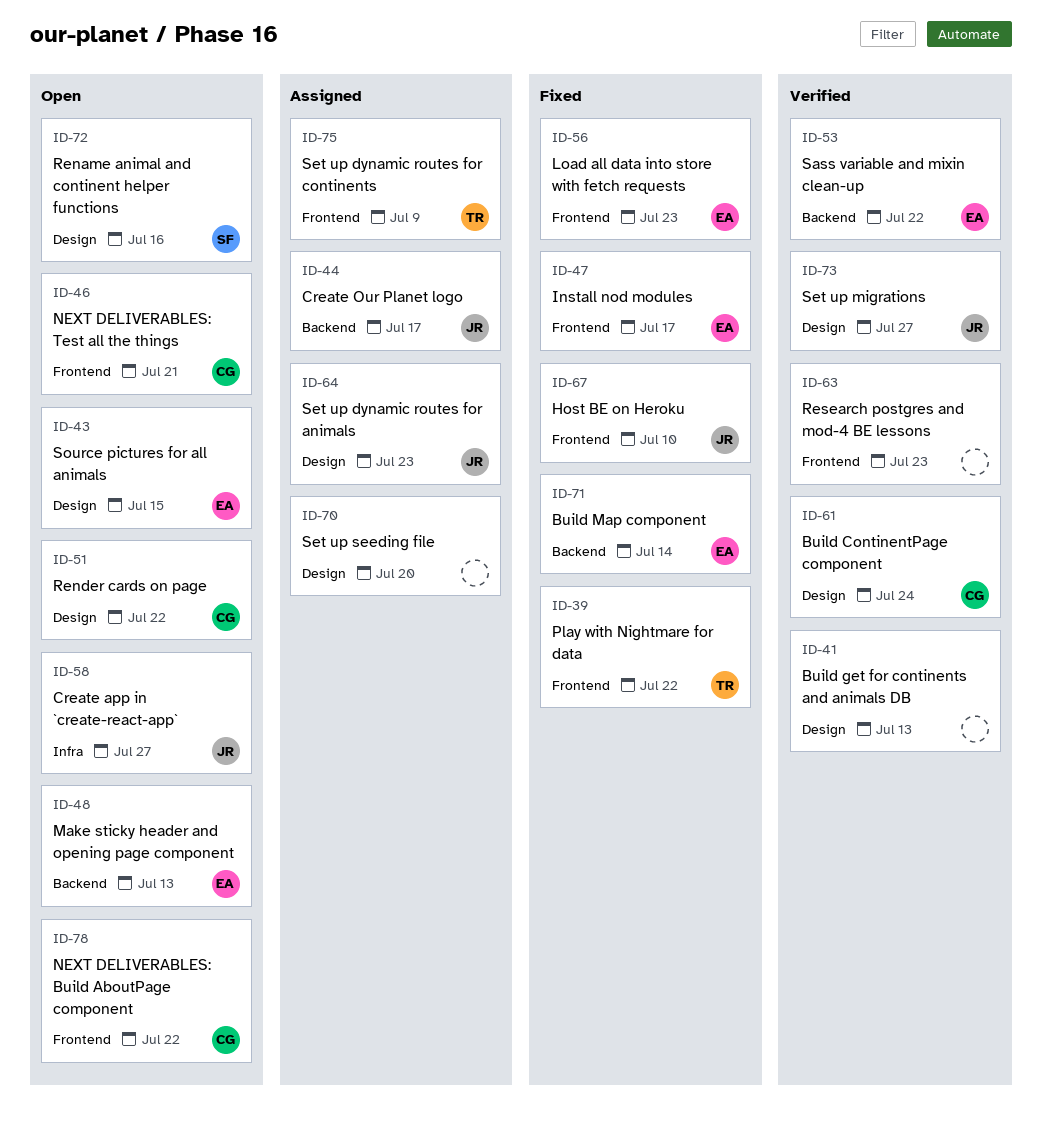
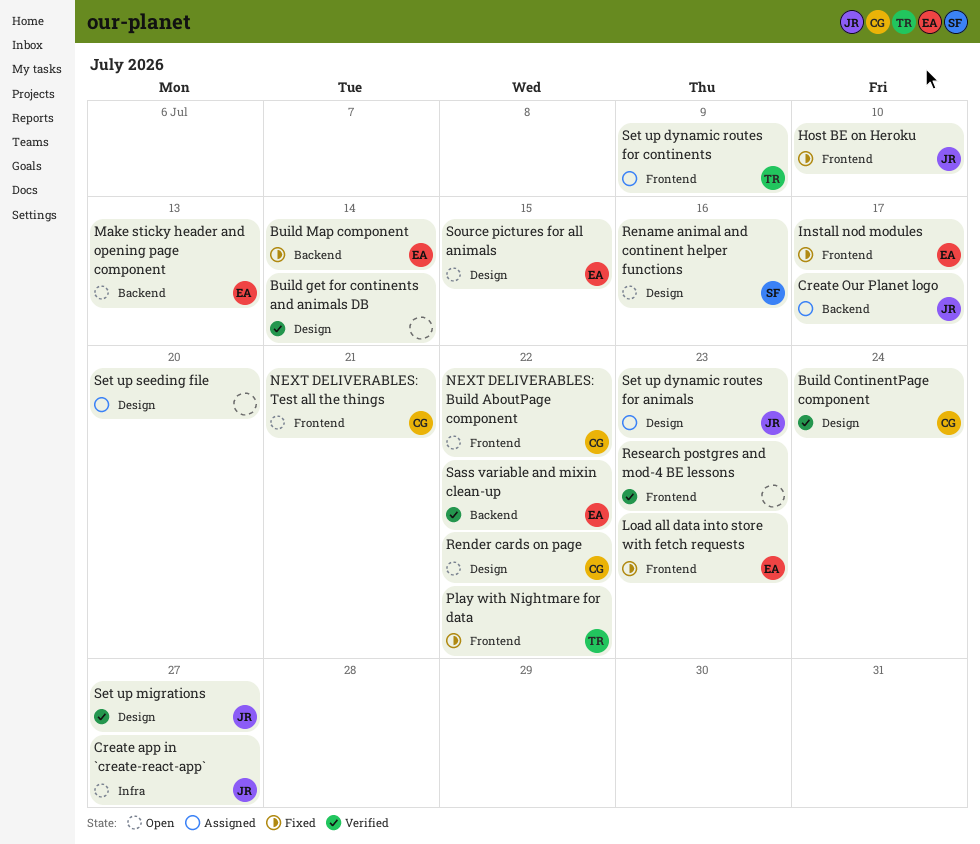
Build get for continents and animals DB, due: Jul 13 -> Jul 14

